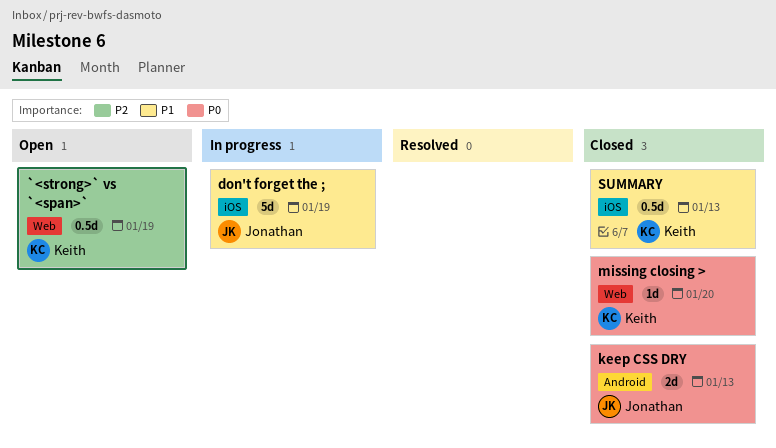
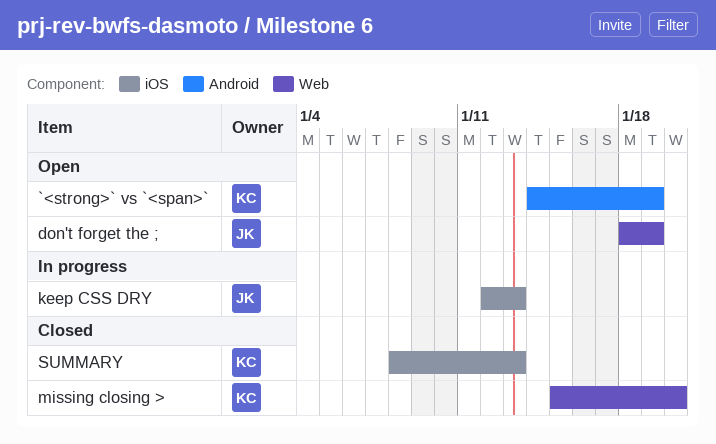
`<strong>` vs `<span>`, label: Web -> Android
don't forget the ;, status: In progress -> Open
don't forget the ;, label: iOS -> Web
keep CSS DRY, status: Closed -> In progress
keep CSS DRY, label: Android -> iOS

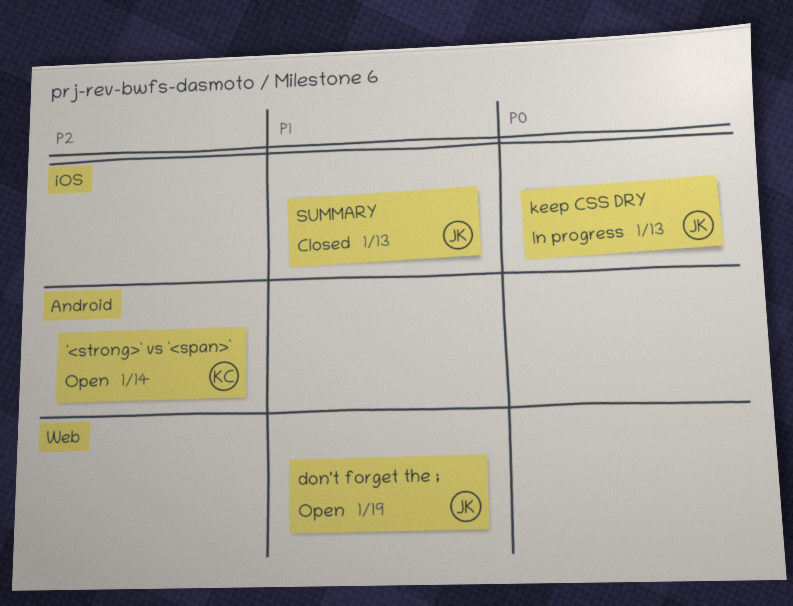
`<strong>` vs `<span>`, due: Jan 19 -> Jan 14
missing closing >: present -> none
SUMMARY, owner: KC -> JK

